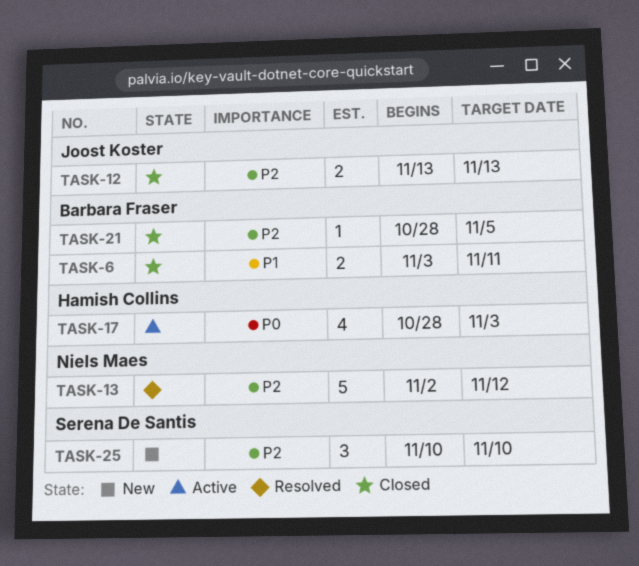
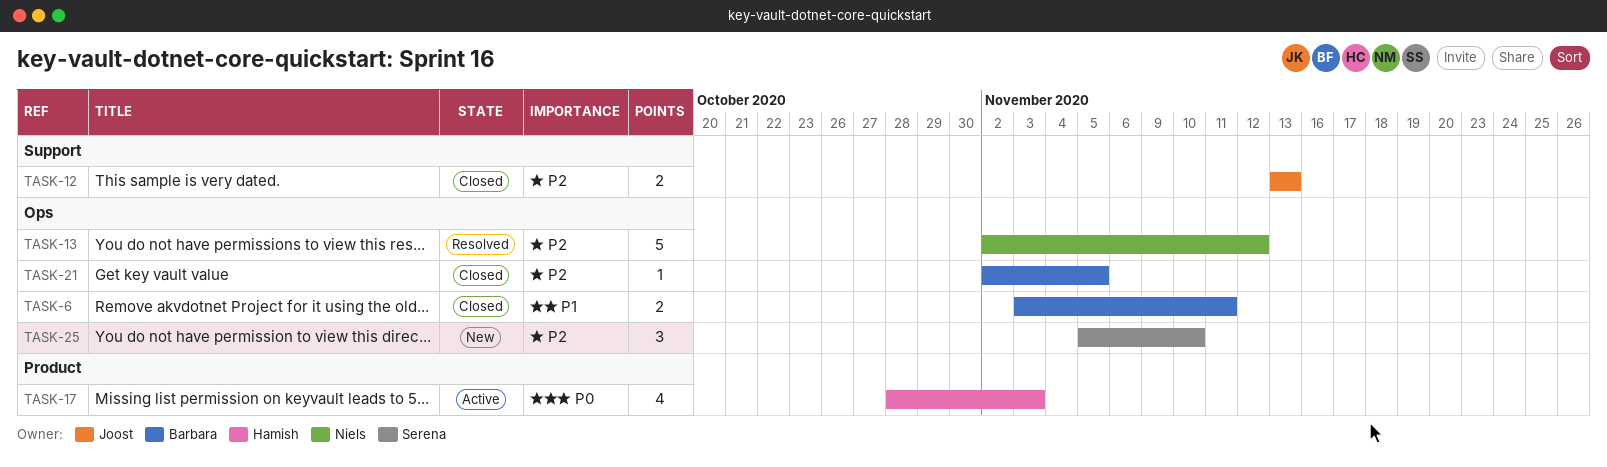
TASK-21, start: Oct 28 -> Nov 2
TASK-25, start: Nov 10 -> Nov 5

